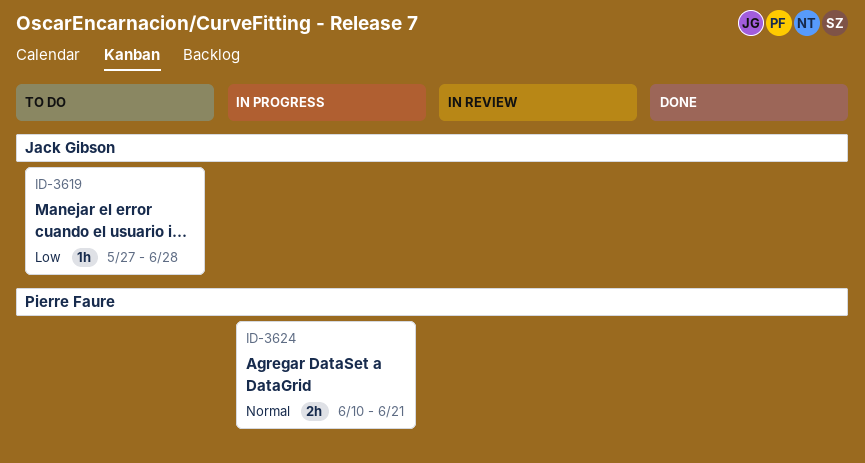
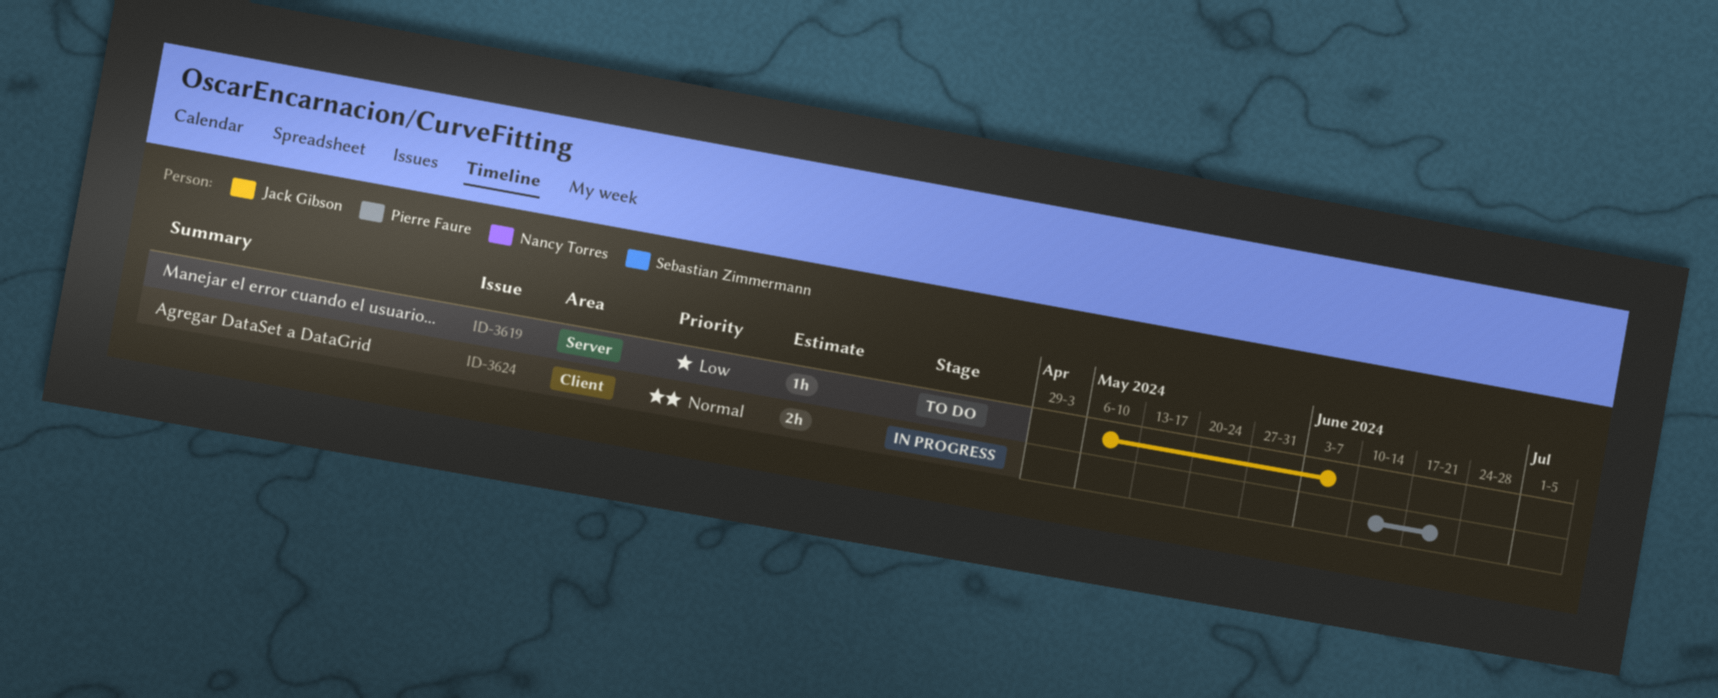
ID-3619, start: May 27 -> May 6
ID-3619, due: Jun 28 -> Jun 7

